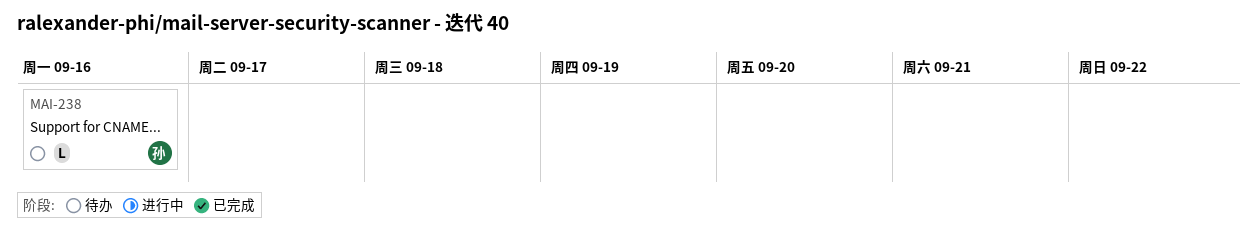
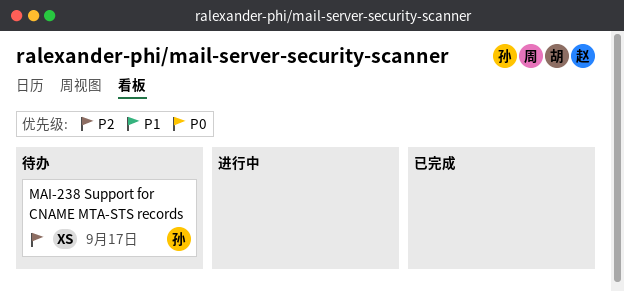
MAI-238, estimate: L -> XS
MAI-238, due: Sep 16 -> Sep 17

